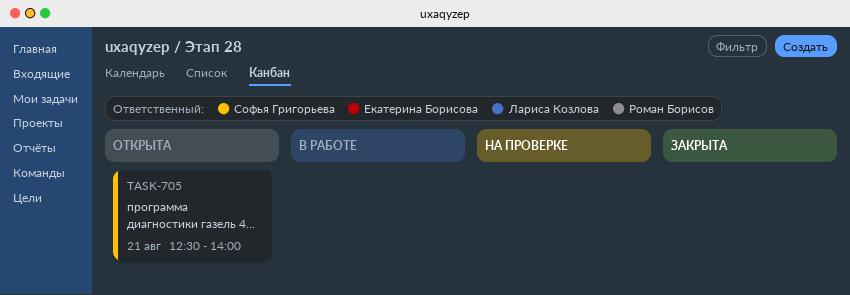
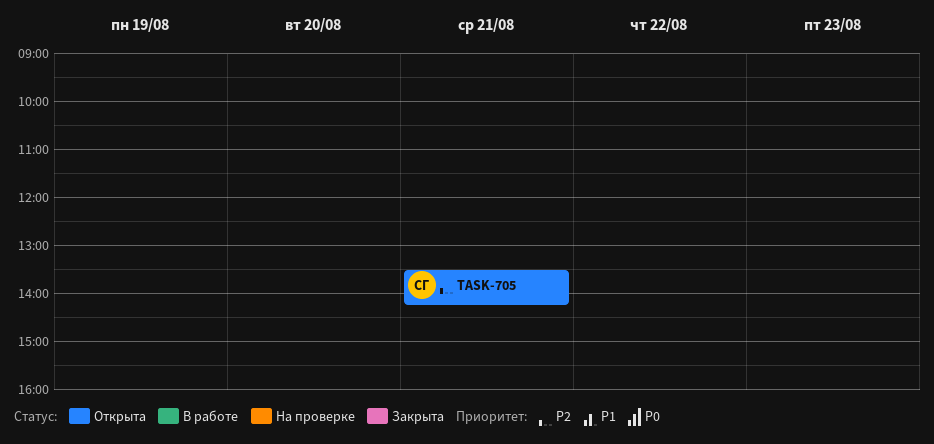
TASK-705, begins: 12:30 -> 13:30
TASK-705, ends: 14:00 -> 14:15

